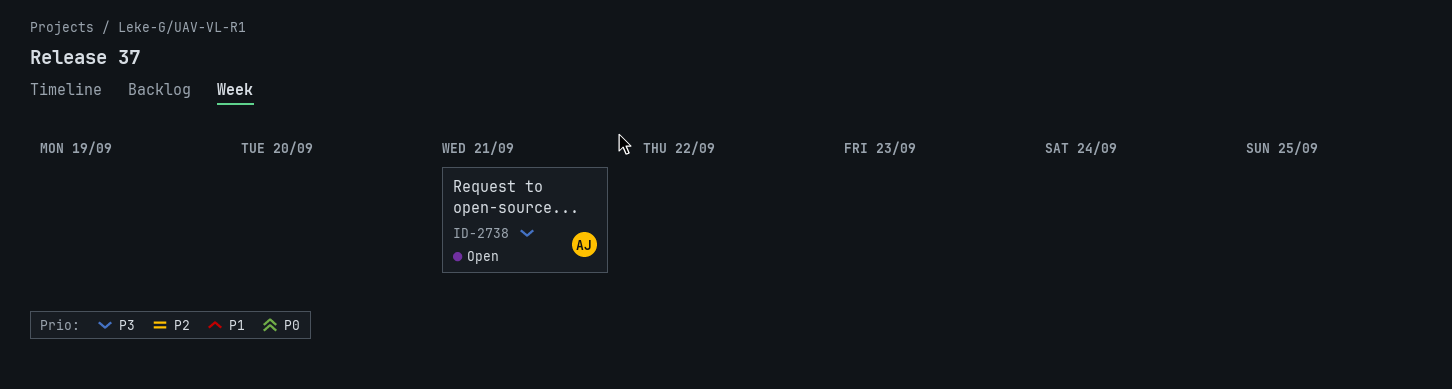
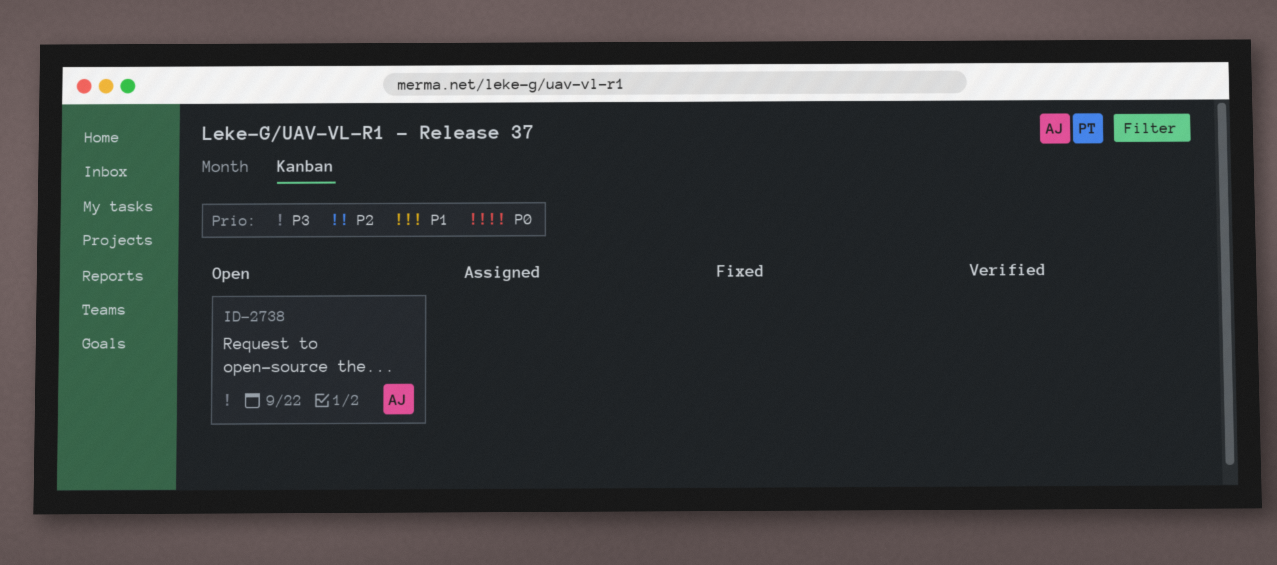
ID-2738, due: Sep 21 -> Sep 22

